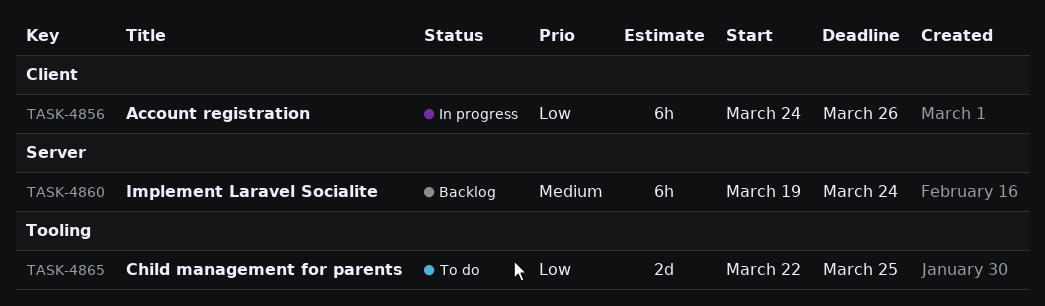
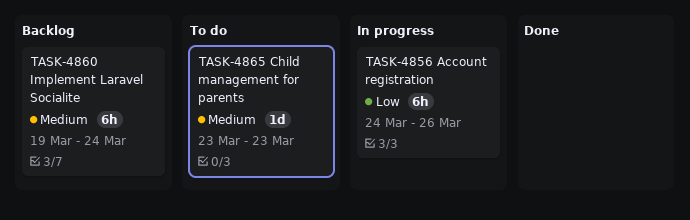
TASK-4865, priority: Low -> Medium
TASK-4865, estimate: 2d -> 1d
TASK-4865, start: Mar 22 -> Mar 23
TASK-4865, due: Mar 25 -> Mar 23

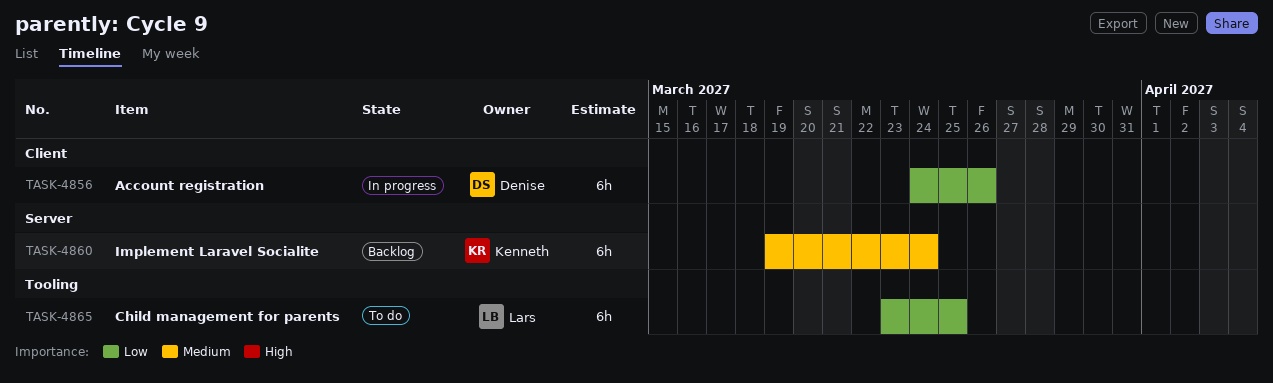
TASK-4865, priority: Medium -> Low
TASK-4865, estimate: 1d -> 6h
TASK-4865, due: Mar 23 -> Mar 25

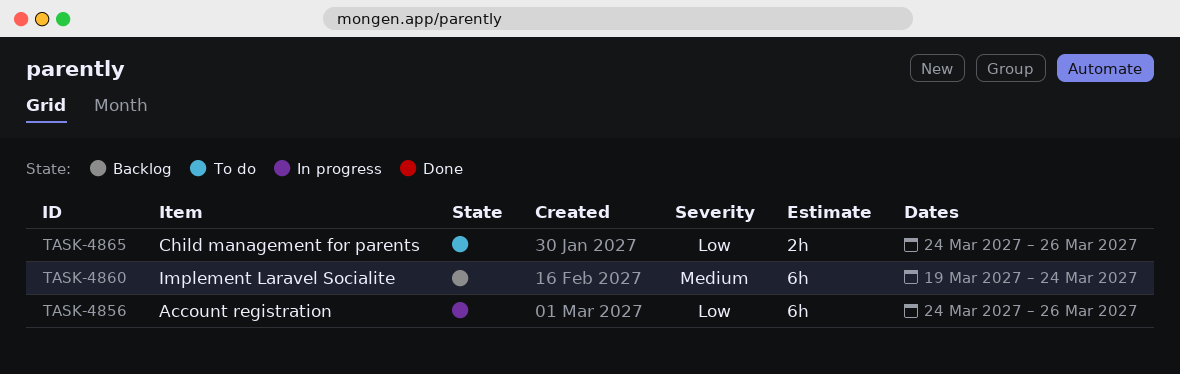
TASK-4865, estimate: 6h -> 2h
TASK-4865, start: Mar 23 -> Mar 24
TASK-4865, due: Mar 25 -> Mar 26

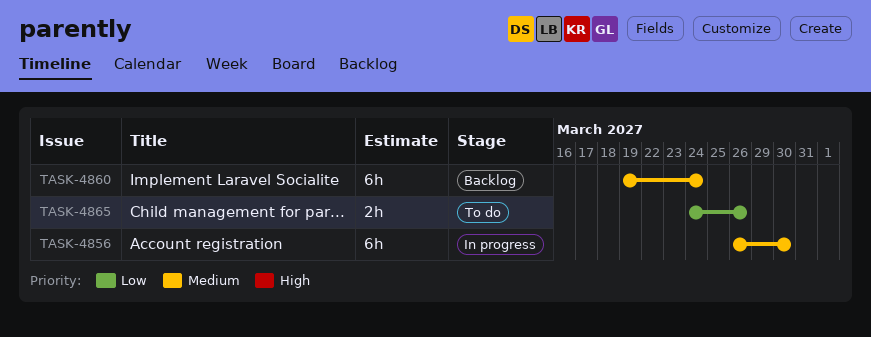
TASK-4856, priority: Low -> Medium
TASK-4856, start: Mar 24 -> Mar 26
TASK-4856, due: Mar 26 -> Mar 30

